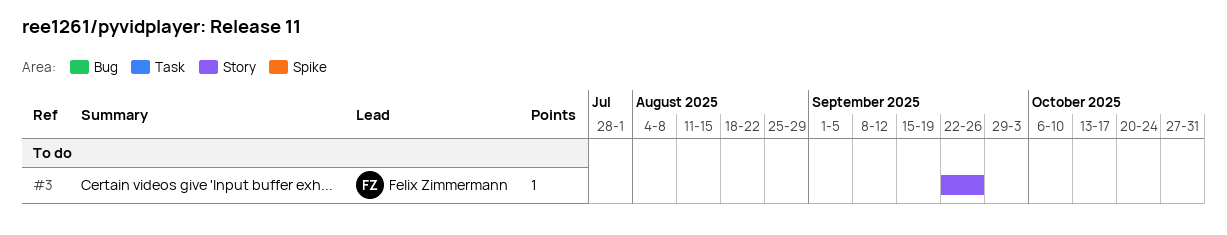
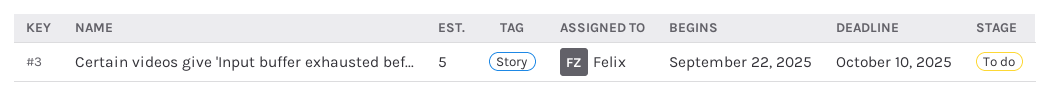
#3, estimate: 1 -> 5
#3, due: Sep 26 -> Oct 10

